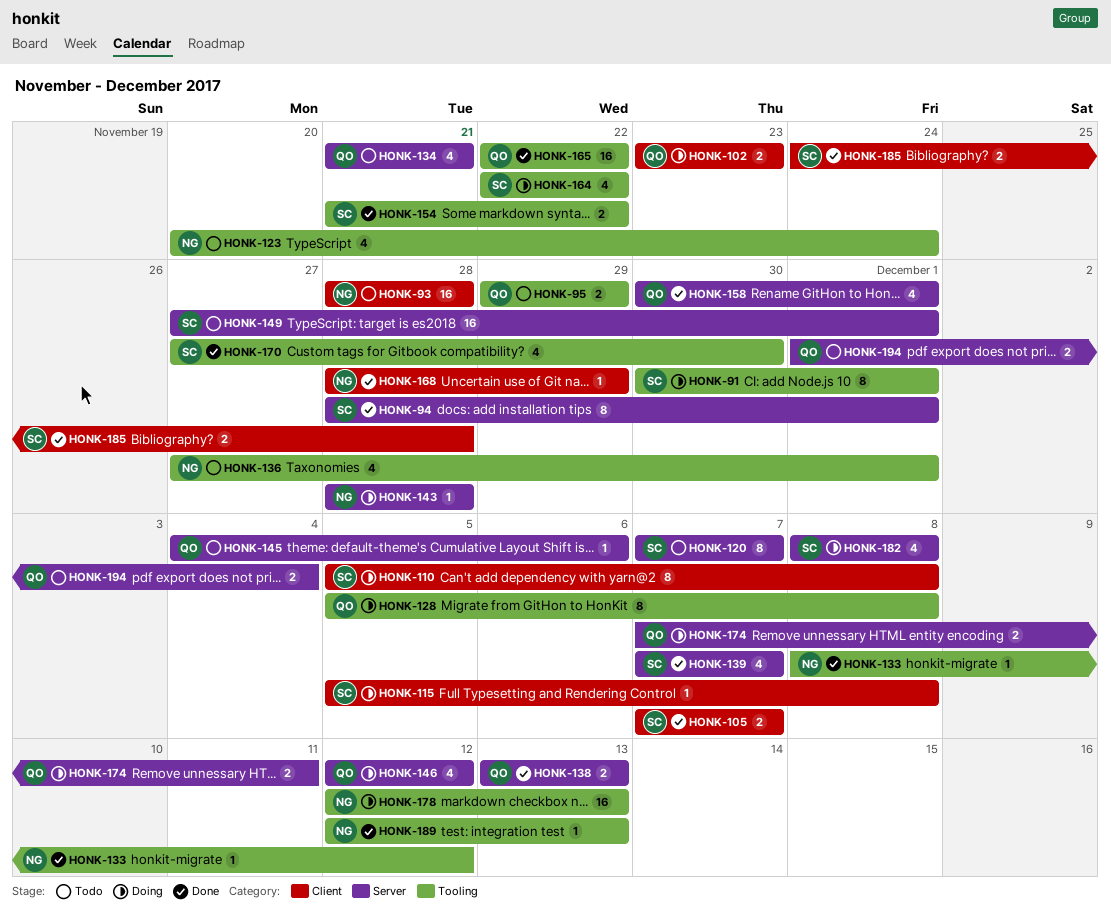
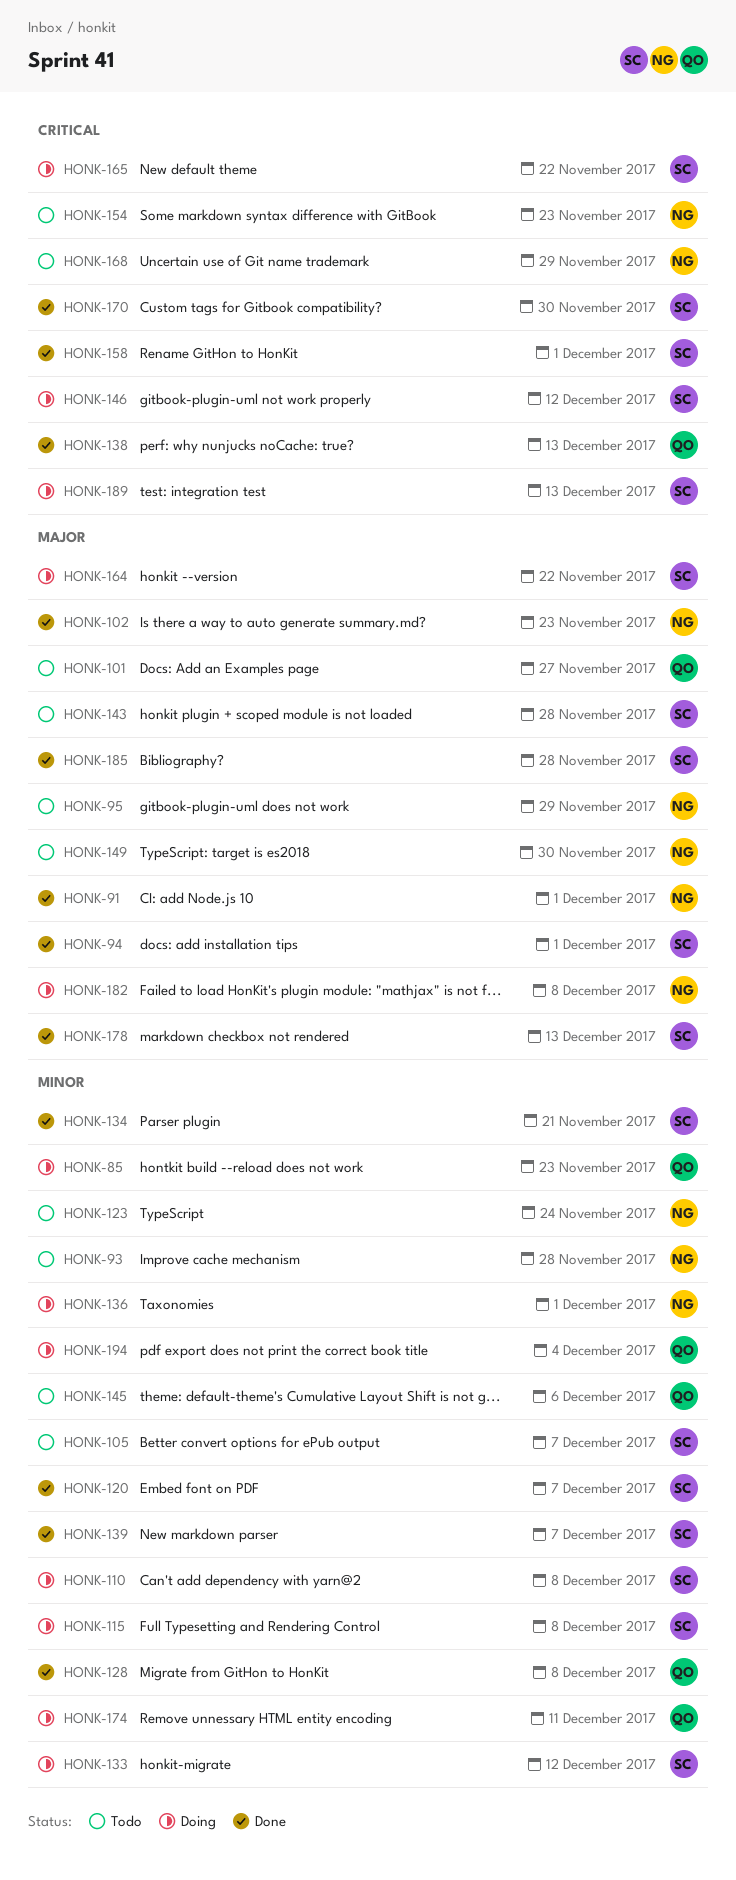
HONK-85: none -> present
HONK-91, status: Doing -> Done
HONK-91, owner: SC -> NG
HONK-95, owner: QO -> NG
HONK-101: none -> present
HONK-102, status: Doing -> Done
HONK-102, owner: QO -> NG
HONK-105, status: Done -> Todo
HONK-120, status: Todo -> Done
HONK-128, status: Doing -> Done
HONK-133, status: Done -> Doing
HONK-133, owner: NG -> SC
HONK-134, status: Todo -> Done
HONK-134, owner: QO -> SC
HONK-136, status: Todo -> Doing
HONK-143, status: Doing -> Todo
HONK-143, owner: NG -> SC
HONK-146, owner: QO -> SC
HONK-149, owner: SC -> NG
HONK-149, due: Dec 1 -> Nov 30
HONK-154, status: Done -> Todo
HONK-154, owner: SC -> NG
HONK-154, due: Nov 22 -> Nov 23
HONK-158, owner: QO -> SC
HONK-165, status: Done -> Doing
HONK-165, owner: QO -> SC
HONK-168, status: Done -> Todo
HONK-178, status: Doing -> Done
HONK-178, owner: NG -> SC
HONK-182, owner: SC -> NG
HONK-189, status: Done -> Doing
HONK-189, owner: NG -> SC
HONK-194, status: Todo -> Doing

